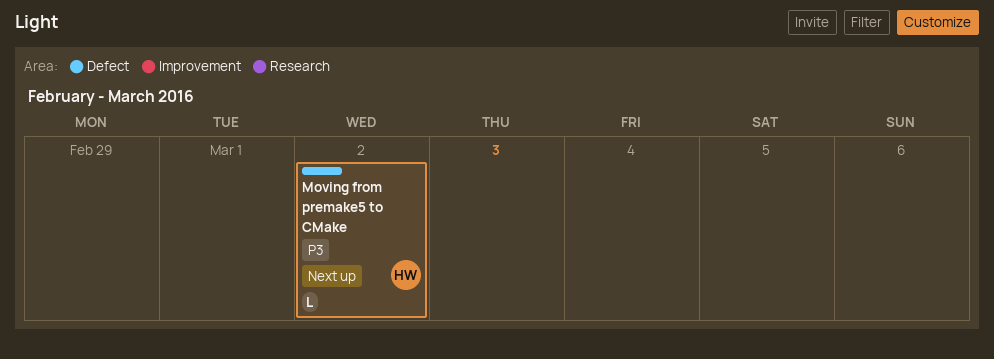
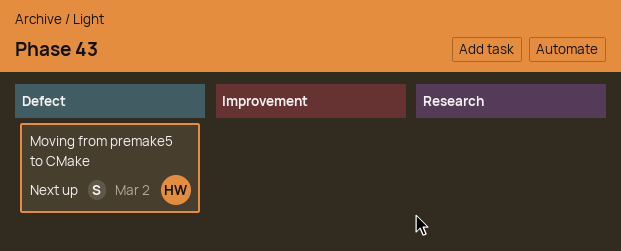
Moving from premake5 to CMake, estimate: L -> S

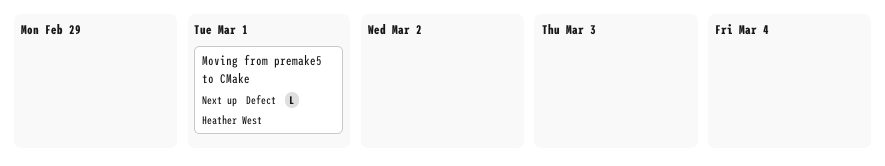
Moving from premake5 to CMake, estimate: S -> L
Moving from premake5 to CMake, due: Mar 2 -> Mar 1

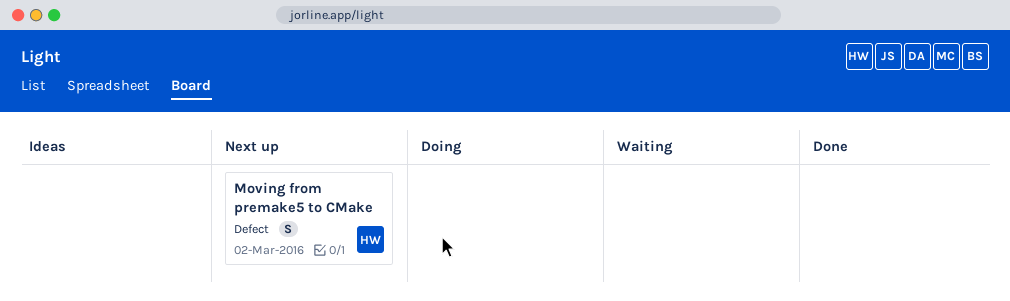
Moving from premake5 to CMake, estimate: L -> S
Moving from premake5 to CMake, due: Mar 1 -> Mar 2

